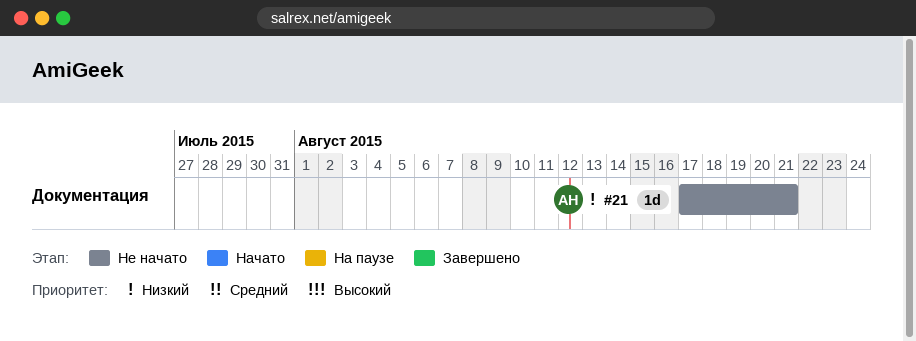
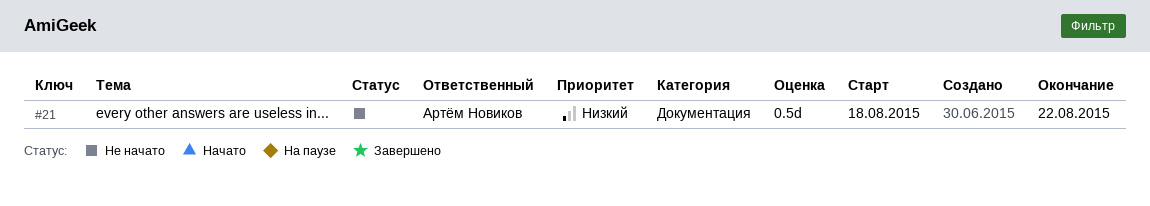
#21, estimate: 1d -> 0.5d
#21, start: Aug 17 -> Aug 18
#21, due: Aug 21 -> Aug 22

